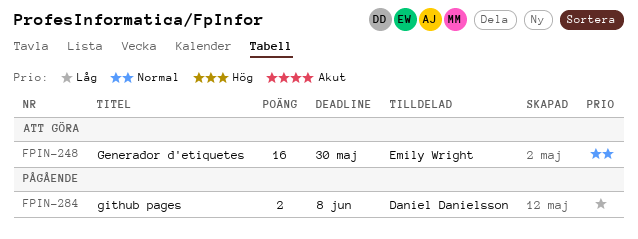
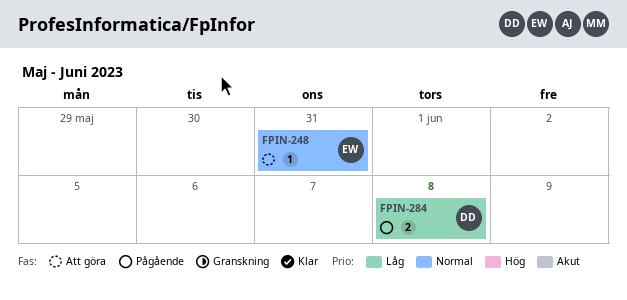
FPIN-248, estimate: 16 -> 1
FPIN-248, due: May 30 -> May 31

